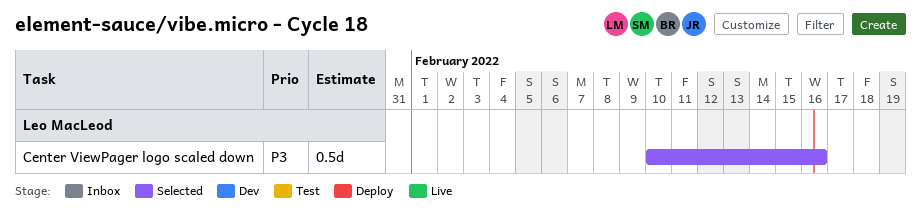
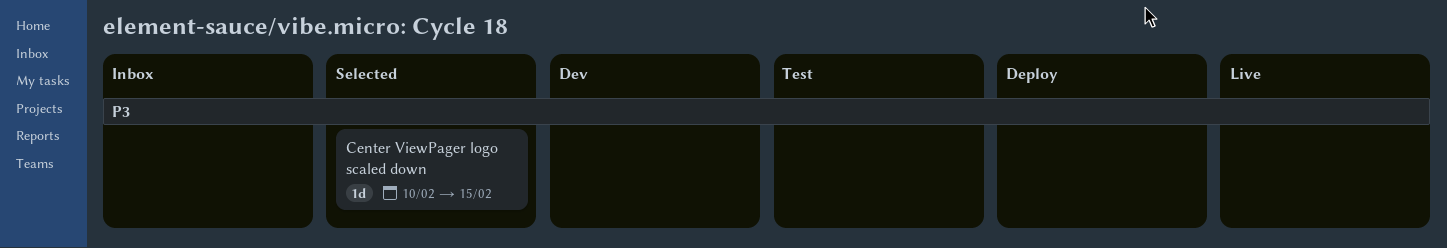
Center ViewPager logo scaled down, estimate: 0.5d -> 1d
Center ViewPager logo scaled down, due: Feb 16 -> Feb 15

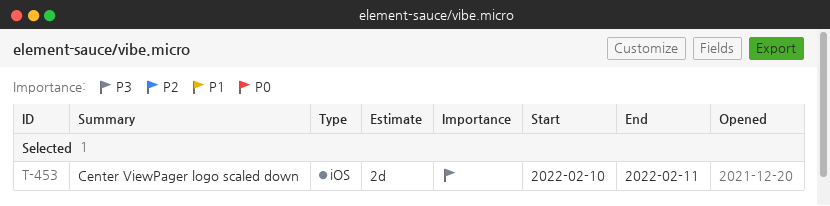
Center ViewPager logo scaled down, estimate: 1d -> 2d
Center ViewPager logo scaled down, due: Feb 15 -> Feb 11

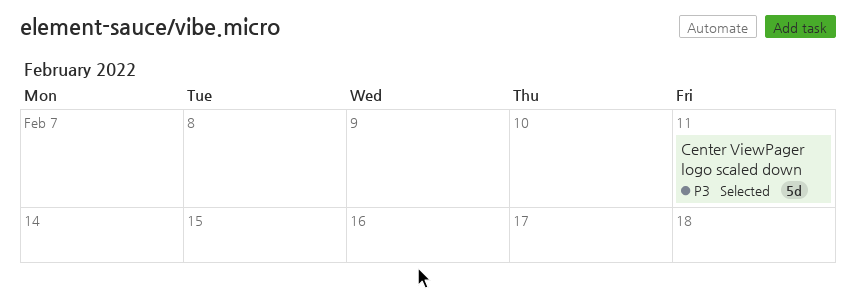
Center ViewPager logo scaled down, estimate: 2d -> 5d

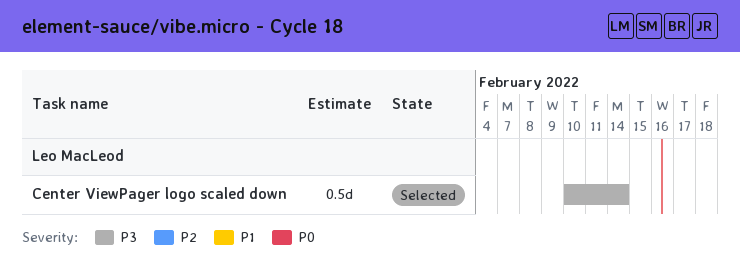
Center ViewPager logo scaled down, estimate: 5d -> 0.5d
Center ViewPager logo scaled down, due: Feb 11 -> Feb 14

